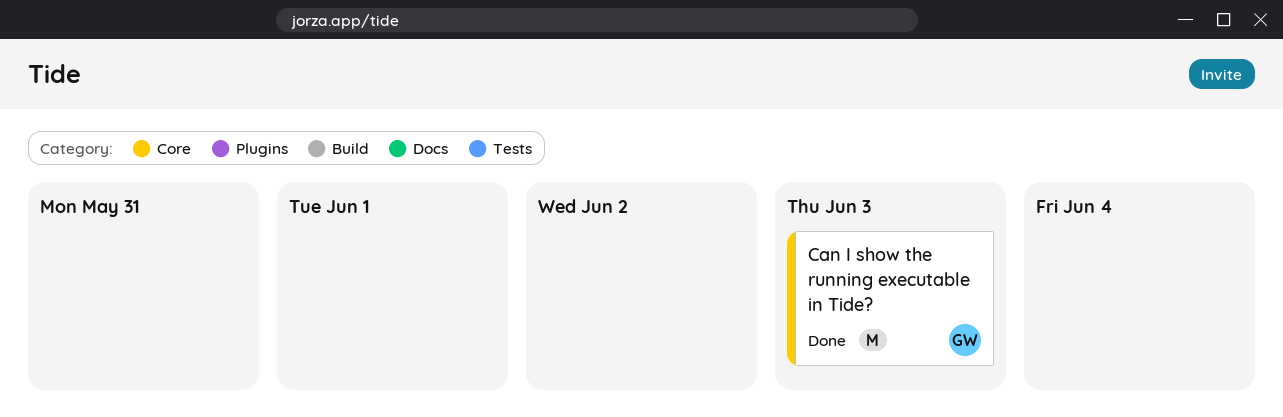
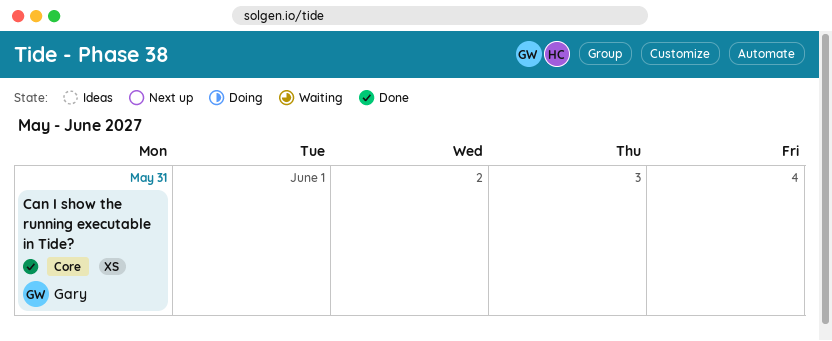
Can I show the running executable in Tide?, estimate: M -> XS
Can I show the running executable in Tide?, due: Jun 3 -> May 31

